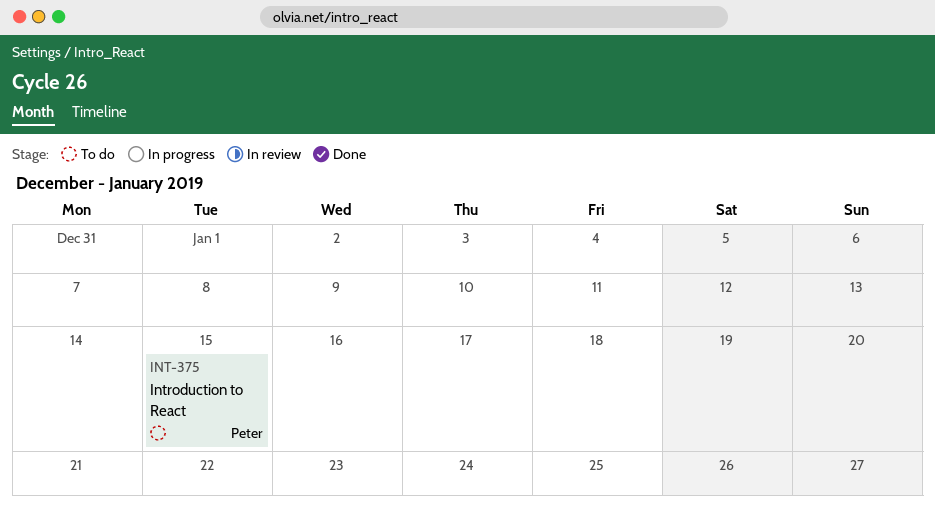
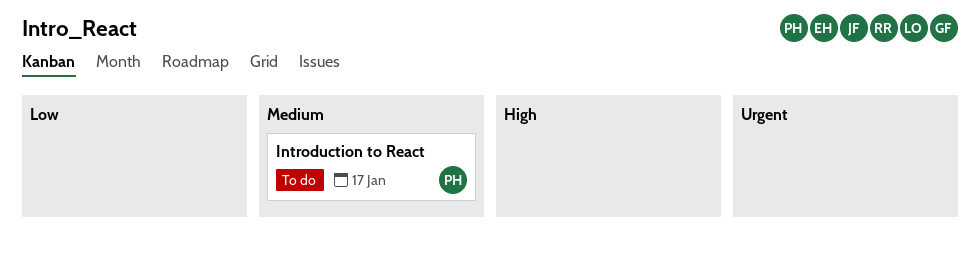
Introduction to React, due: Jan 15 -> Jan 17

